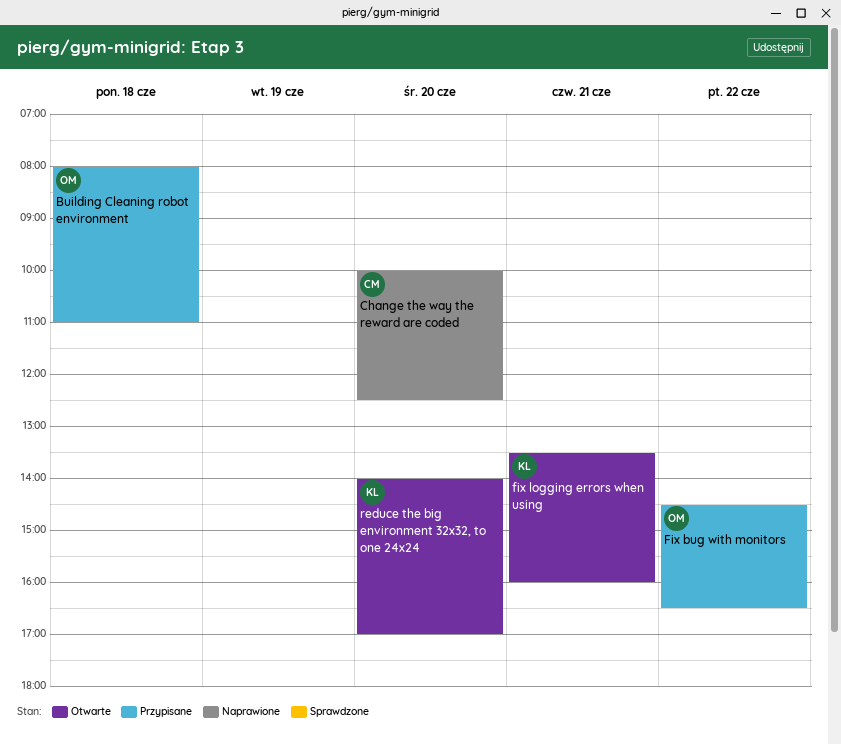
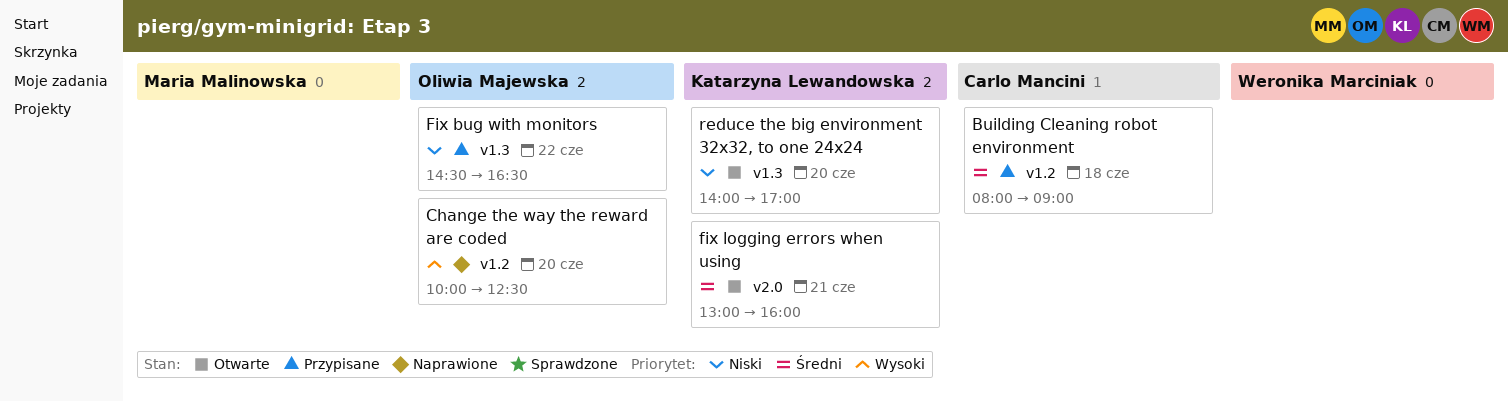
Building Cleaning robot environment, owner: Oliwia Majewska -> Carlo Mancini
Building Cleaning robot environment, ends: 11:00 -> 09:00
Change the way the reward are coded, owner: Carlo Mancini -> Oliwia Majewska
fix logging errors when using, begins: 13:30 -> 13:00

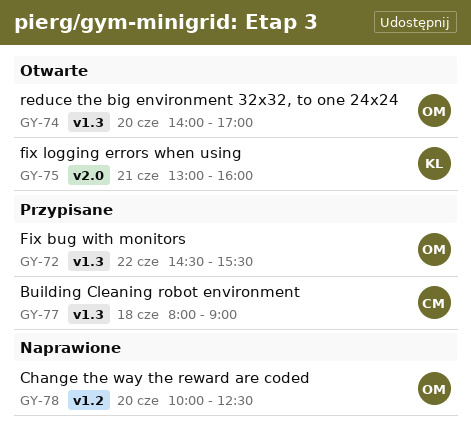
Building Cleaning robot environment, label: v1.2 -> v1.3
Fix bug with monitors, ends: 16:30 -> 15:30
reduce the big environment 32x32, to one 24x24, owner: Katarzyna Lewandowska -> Oliwia Majewska

